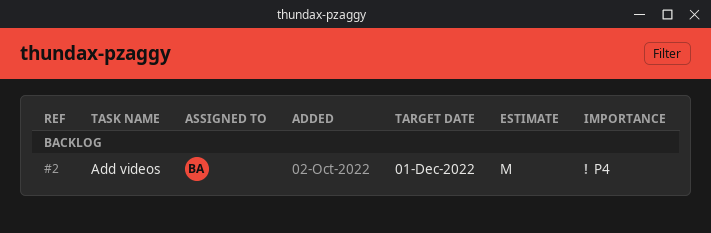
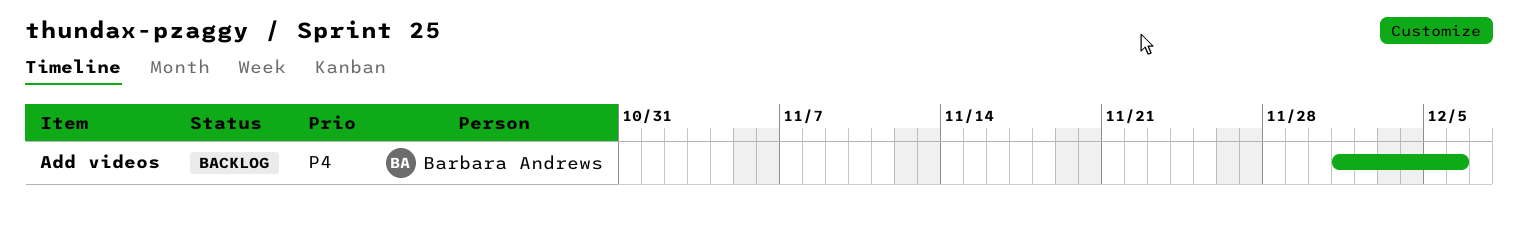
Add videos, due: Dec 1 -> Dec 6

